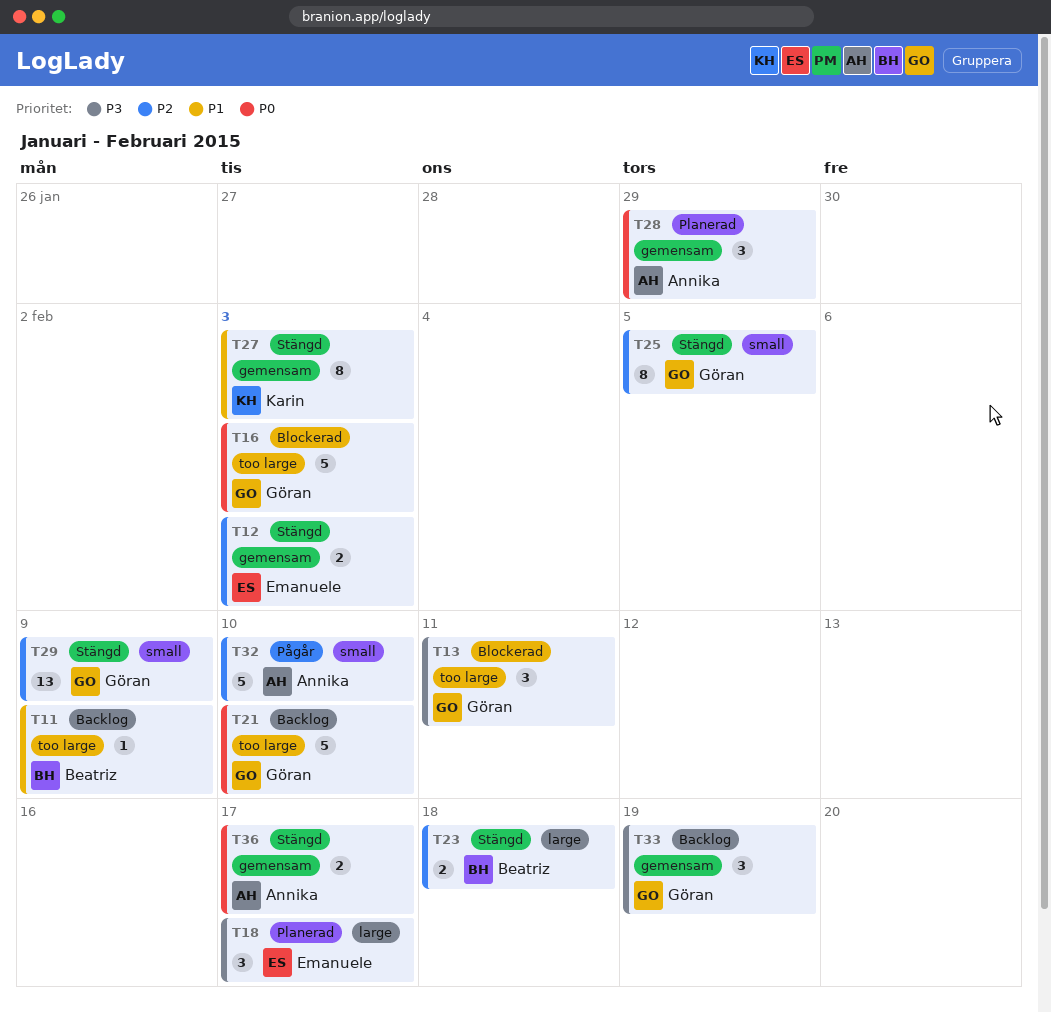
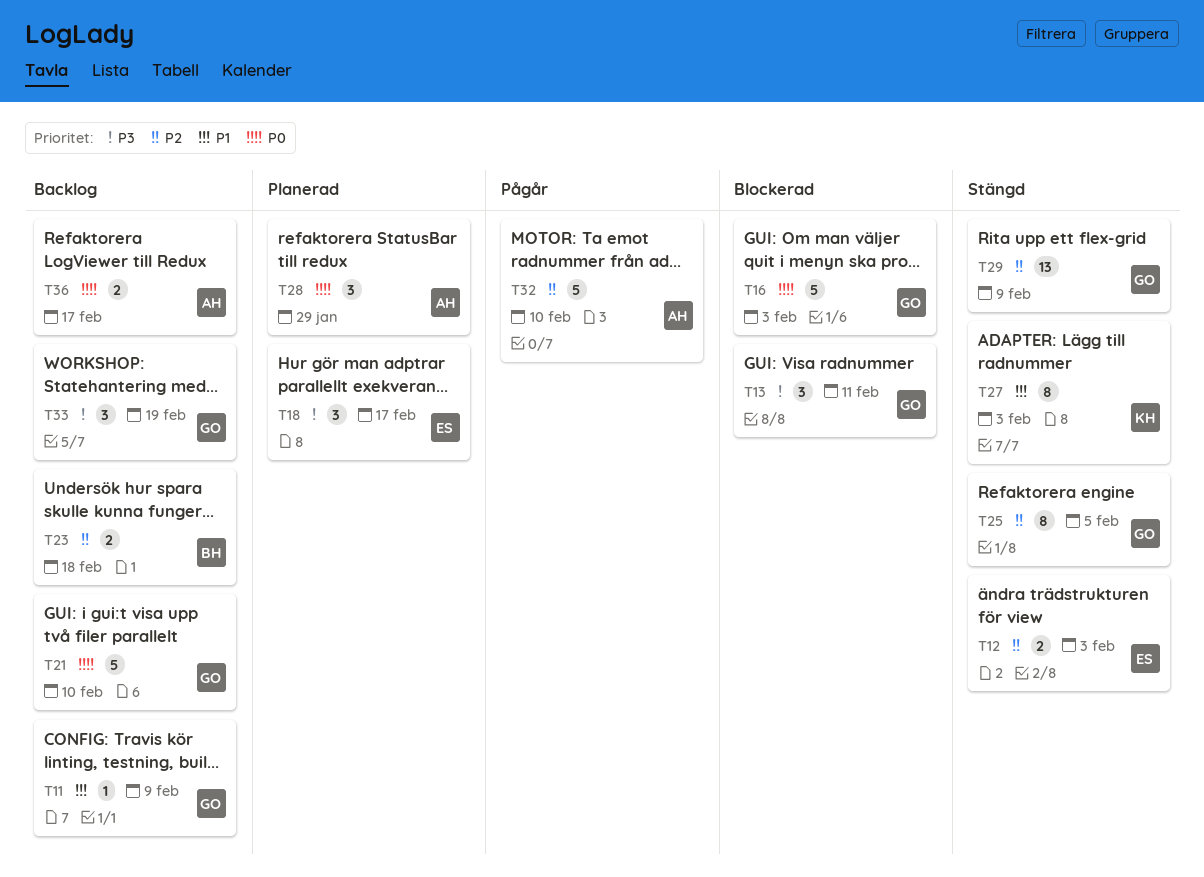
T11, owner: Beatriz -> Göran
T23, status: Stängd -> Backlog
T36, status: Stängd -> Backlog

